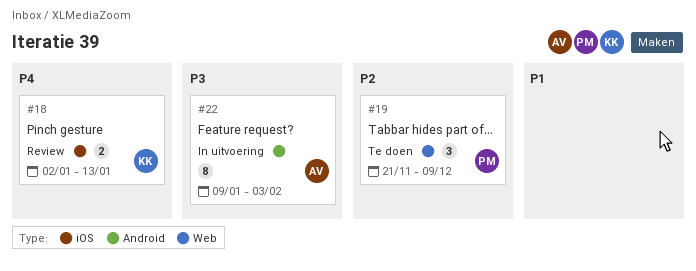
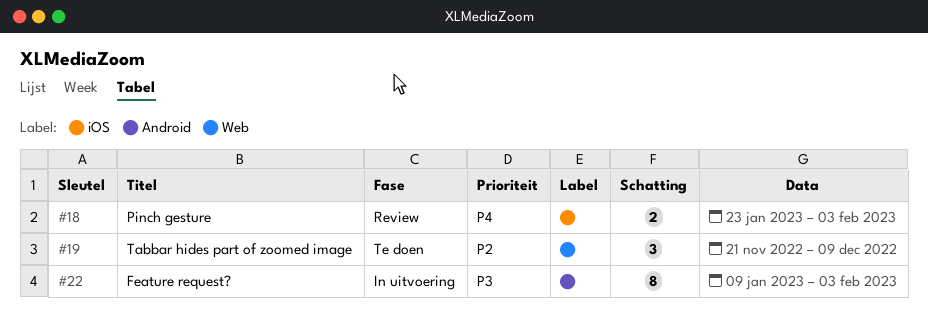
#18, start: Jan 2 -> Jan 23
#18, due: Jan 13 -> Feb 3

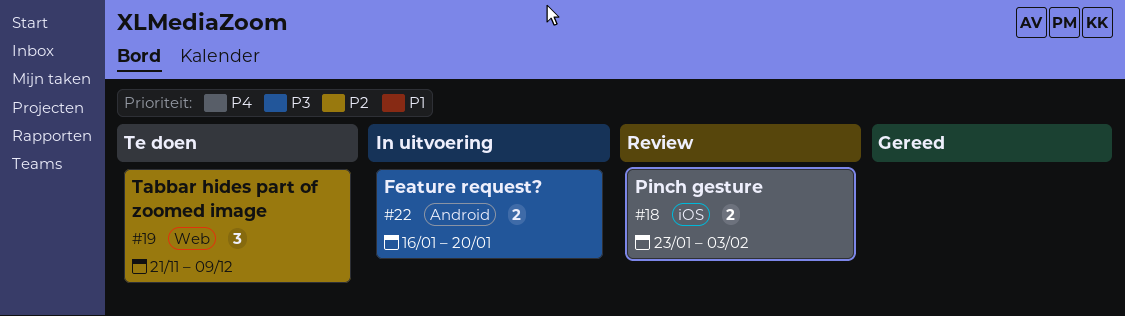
#22, estimate: 8 -> 2
#22, start: Jan 9 -> Jan 16
#22, due: Feb 3 -> Jan 20

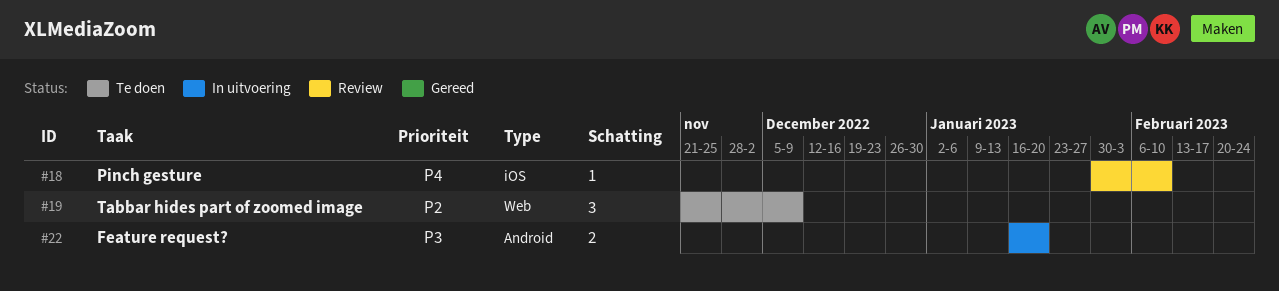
#18, estimate: 2 -> 1
#18, start: Jan 23 -> Jan 30
#18, due: Feb 3 -> Feb 10

